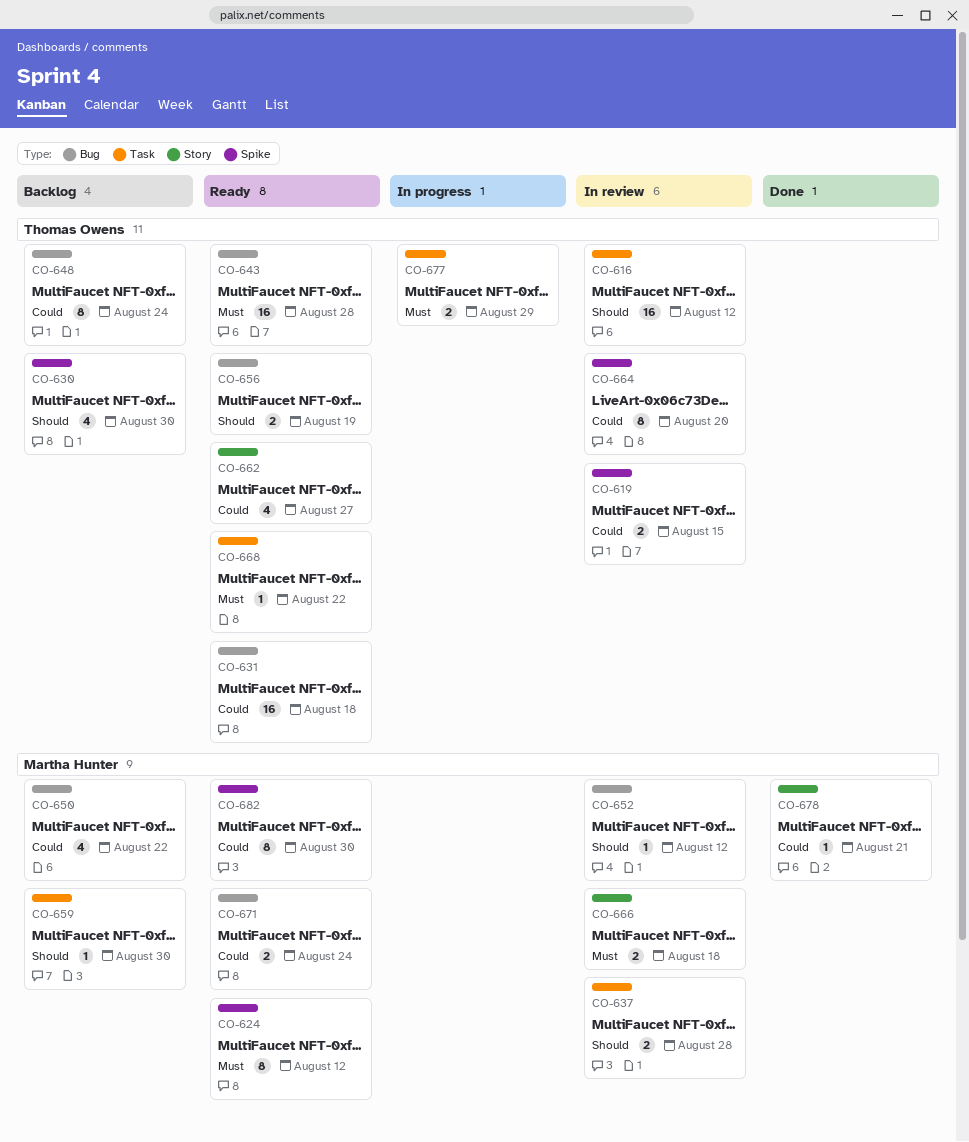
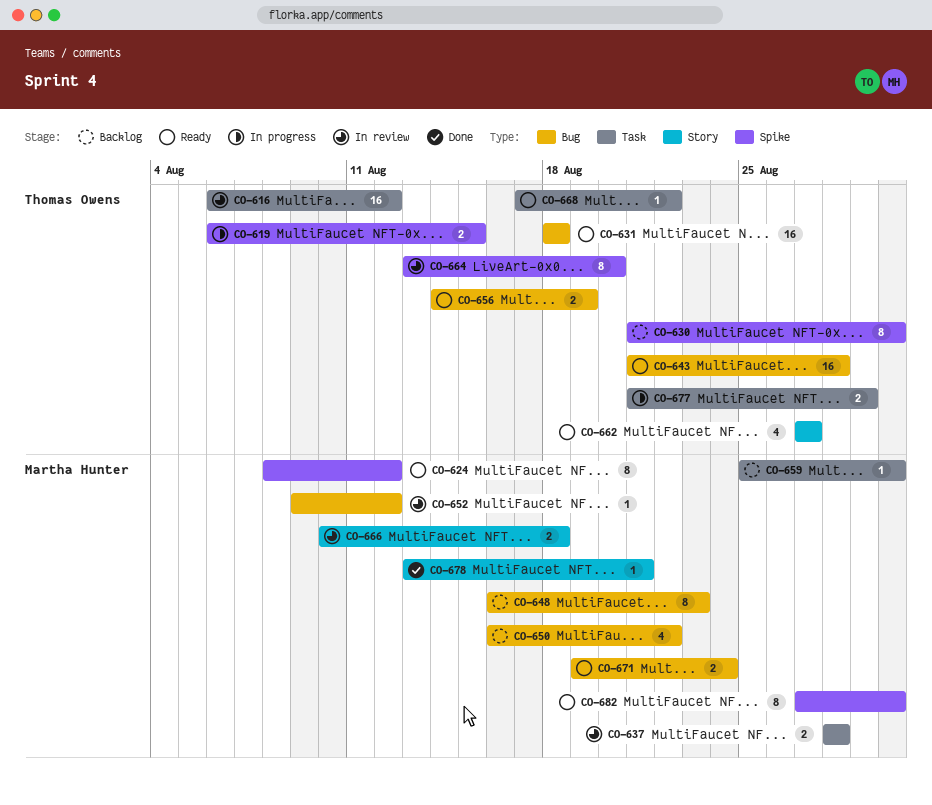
CO-619, status: In review -> In progress
CO-630, estimate: 4 -> 8
CO-648, owner: Thomas Owens -> Martha Hunter
CO-648, due: Aug 24 -> Aug 23

